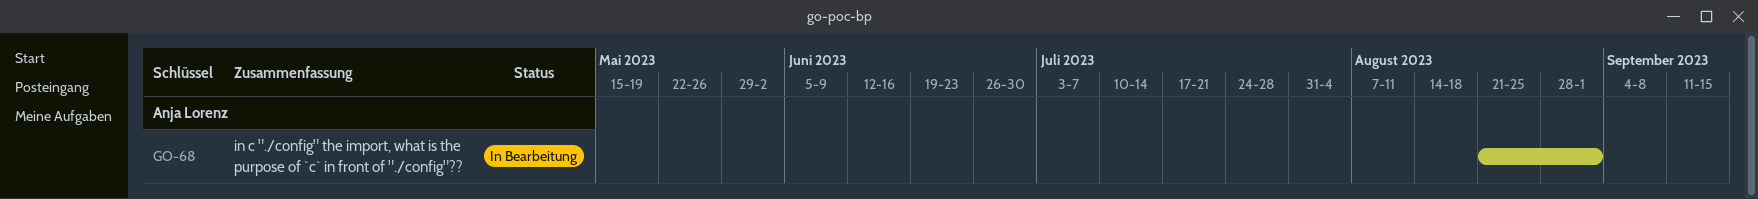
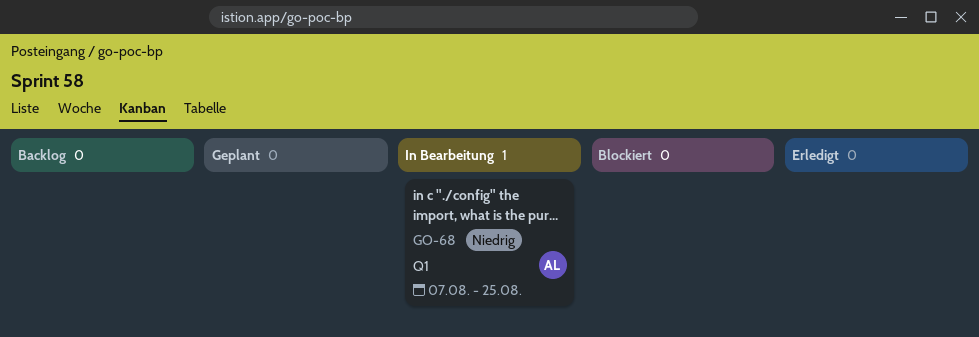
GO-68, start: Aug 21 -> Aug 7
GO-68, due: Sep 1 -> Aug 25

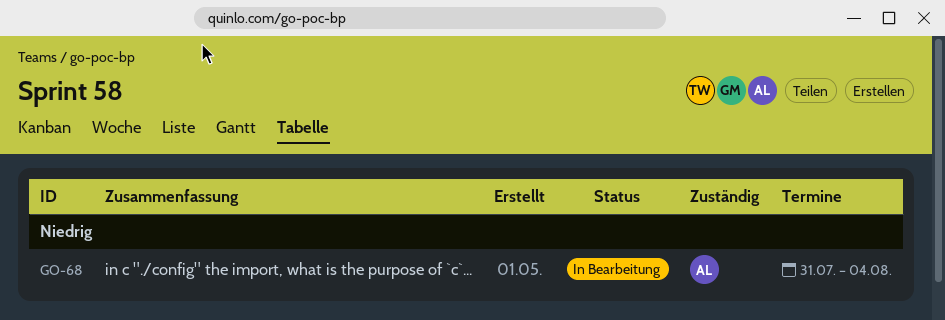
GO-68, start: Aug 7 -> Jul 31
GO-68, due: Aug 25 -> Aug 4

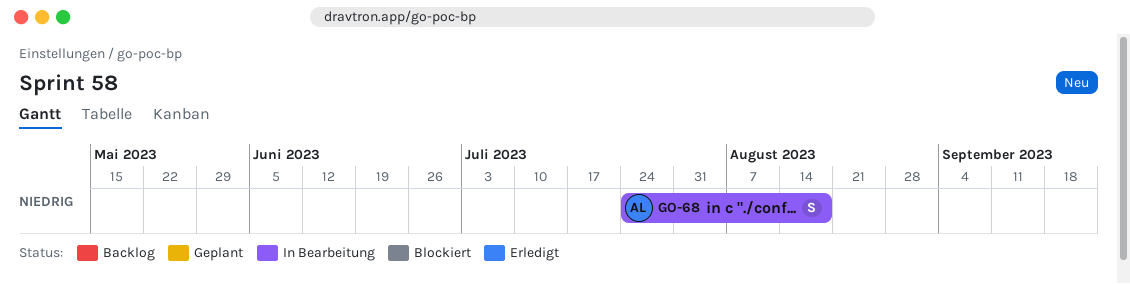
GO-68, start: Jul 31 -> Jul 24
GO-68, due: Aug 4 -> Aug 18

